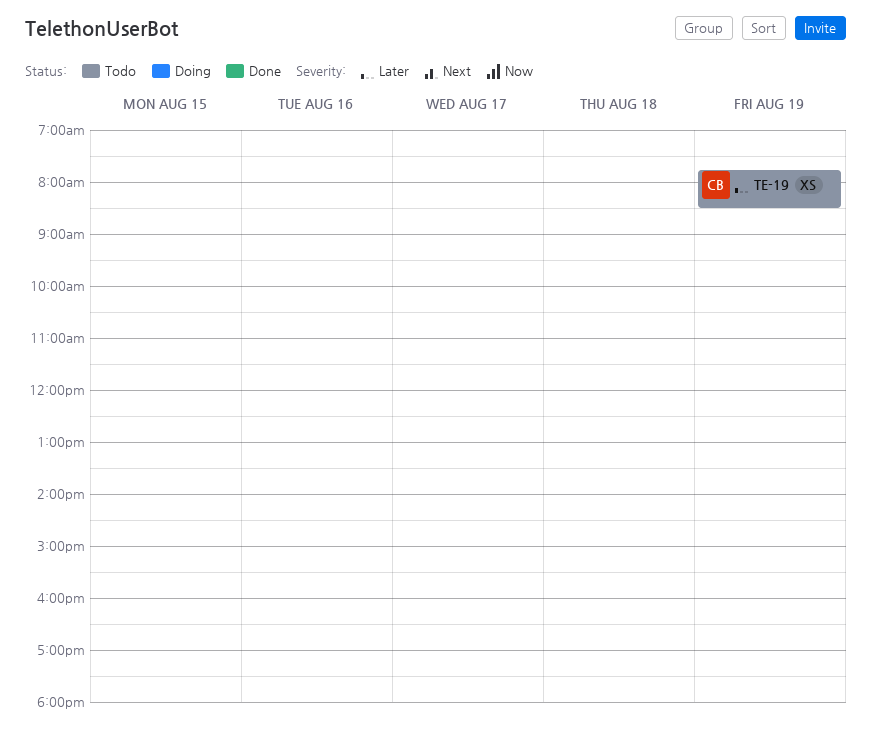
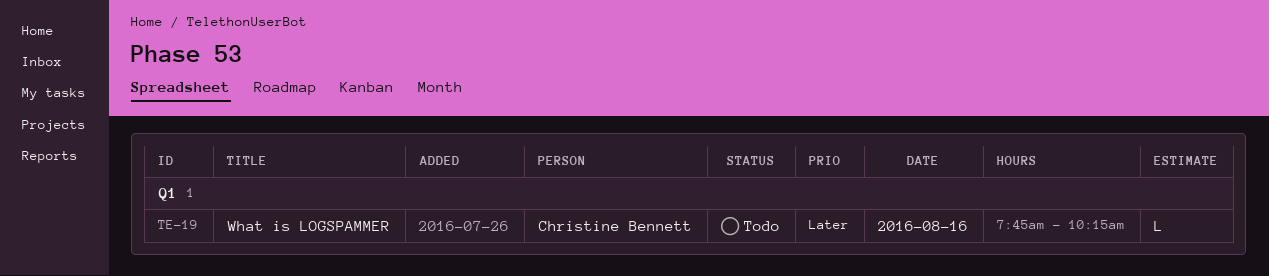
TE-19, estimate: XS -> L
TE-19, day: Aug 19 -> Aug 16
TE-19, ends: 08:30 -> 10:15

